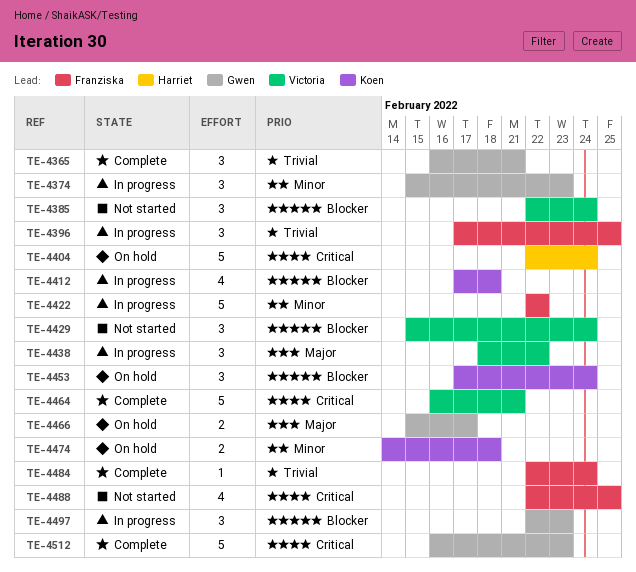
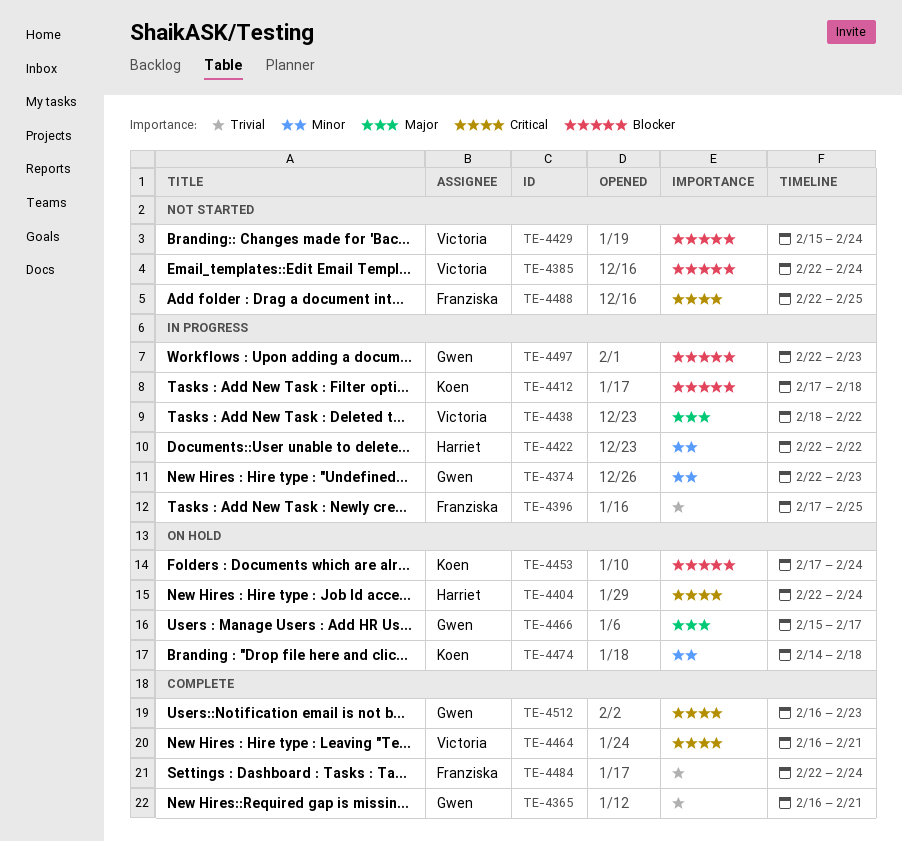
TE-4374, start: Feb 15 -> Feb 22
TE-4422, owner: Franziska -> Harriet

